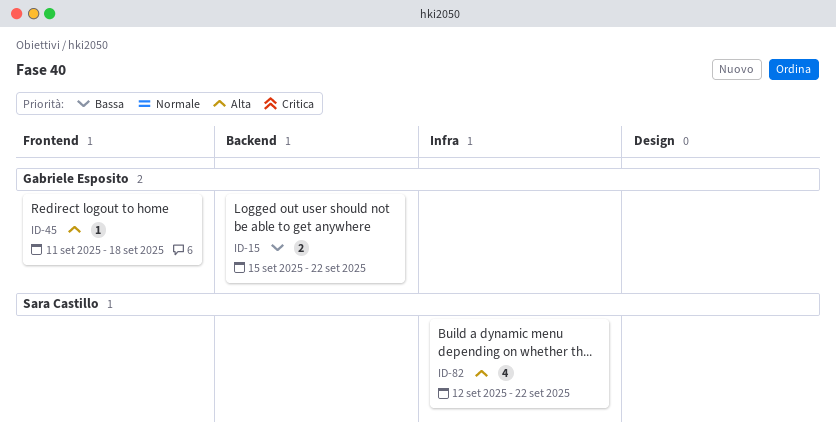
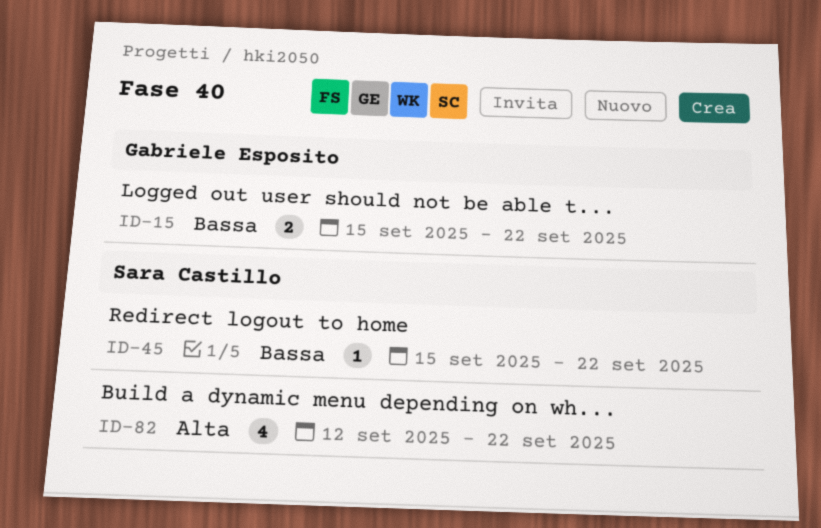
ID-45, owner: Gabriele Esposito -> Sara Castillo
ID-45, priority: Alta -> Bassa
ID-45, start: Sep 11 -> Sep 15
ID-45, due: Sep 18 -> Sep 22

